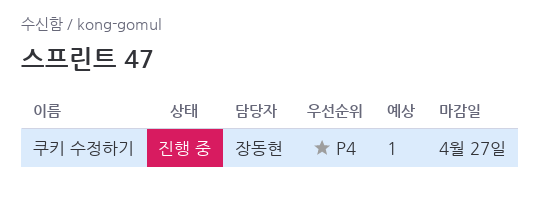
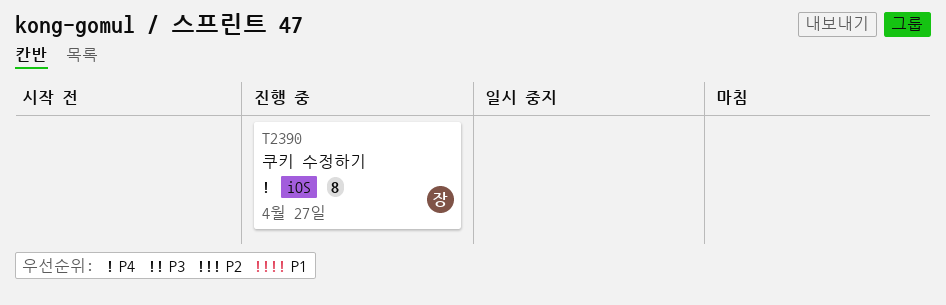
쿠키 수정하기, estimate: 1 -> 8

